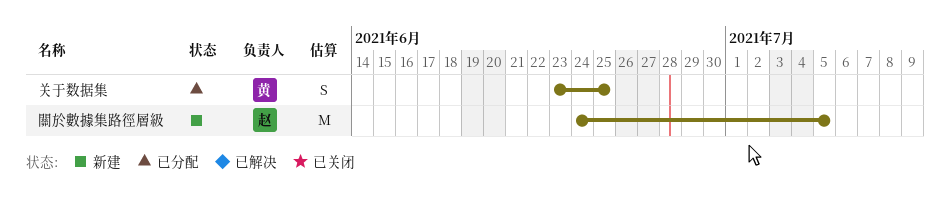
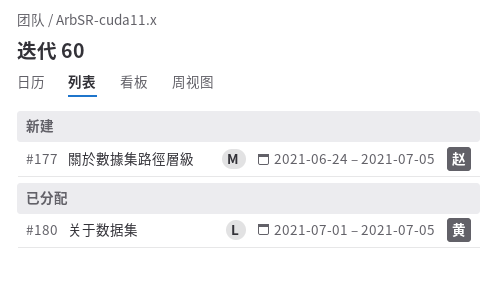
关于数据集, estimate: S -> L
关于数据集, start: Jun 23 -> Jul 1
关于数据集, due: Jun 25 -> Jul 5

